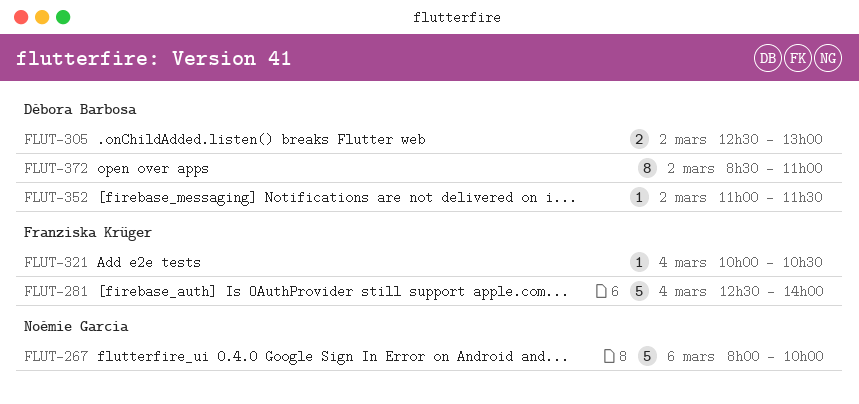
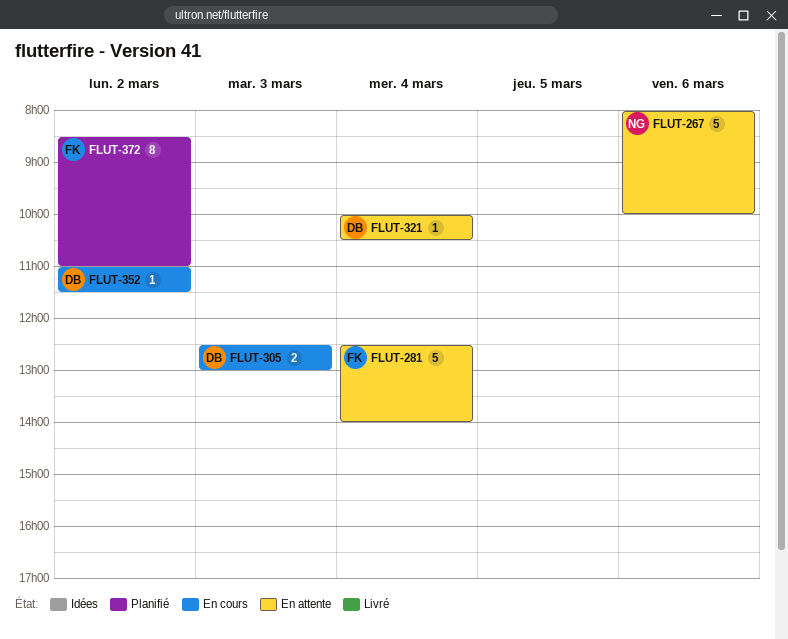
FLUT-305, day: Mar 2 -> Mar 3
FLUT-321, owner: Franziska Krüger -> Débora Barbosa
FLUT-372, owner: Débora Barbosa -> Franziska Krüger

